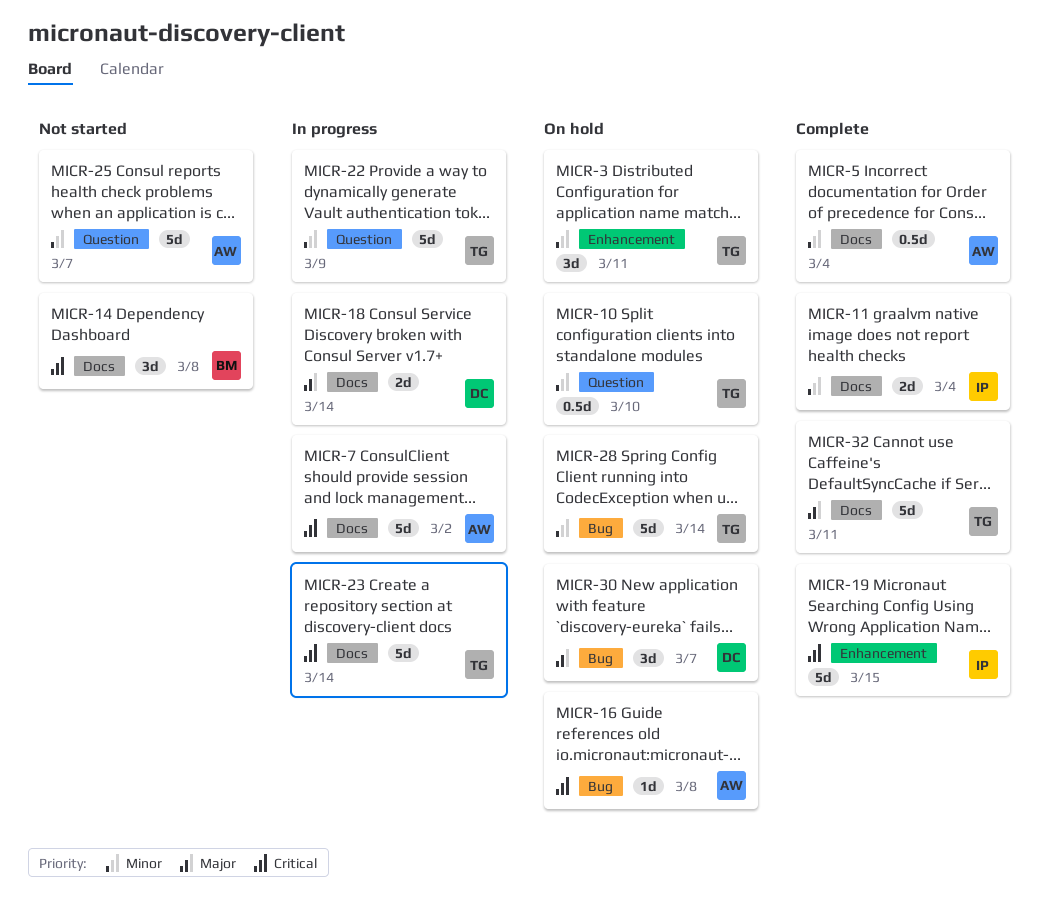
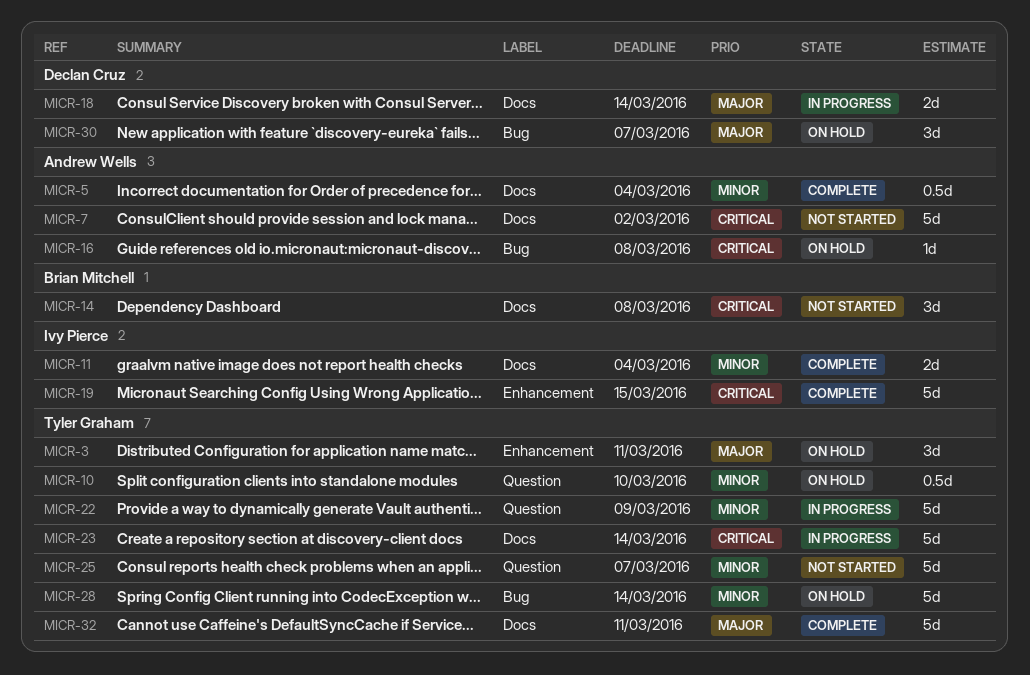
MICR-3, priority: Minor -> Major
MICR-7, status: In progress -> Not started
MICR-25, owner: Andrew Wells -> Tyler Graham

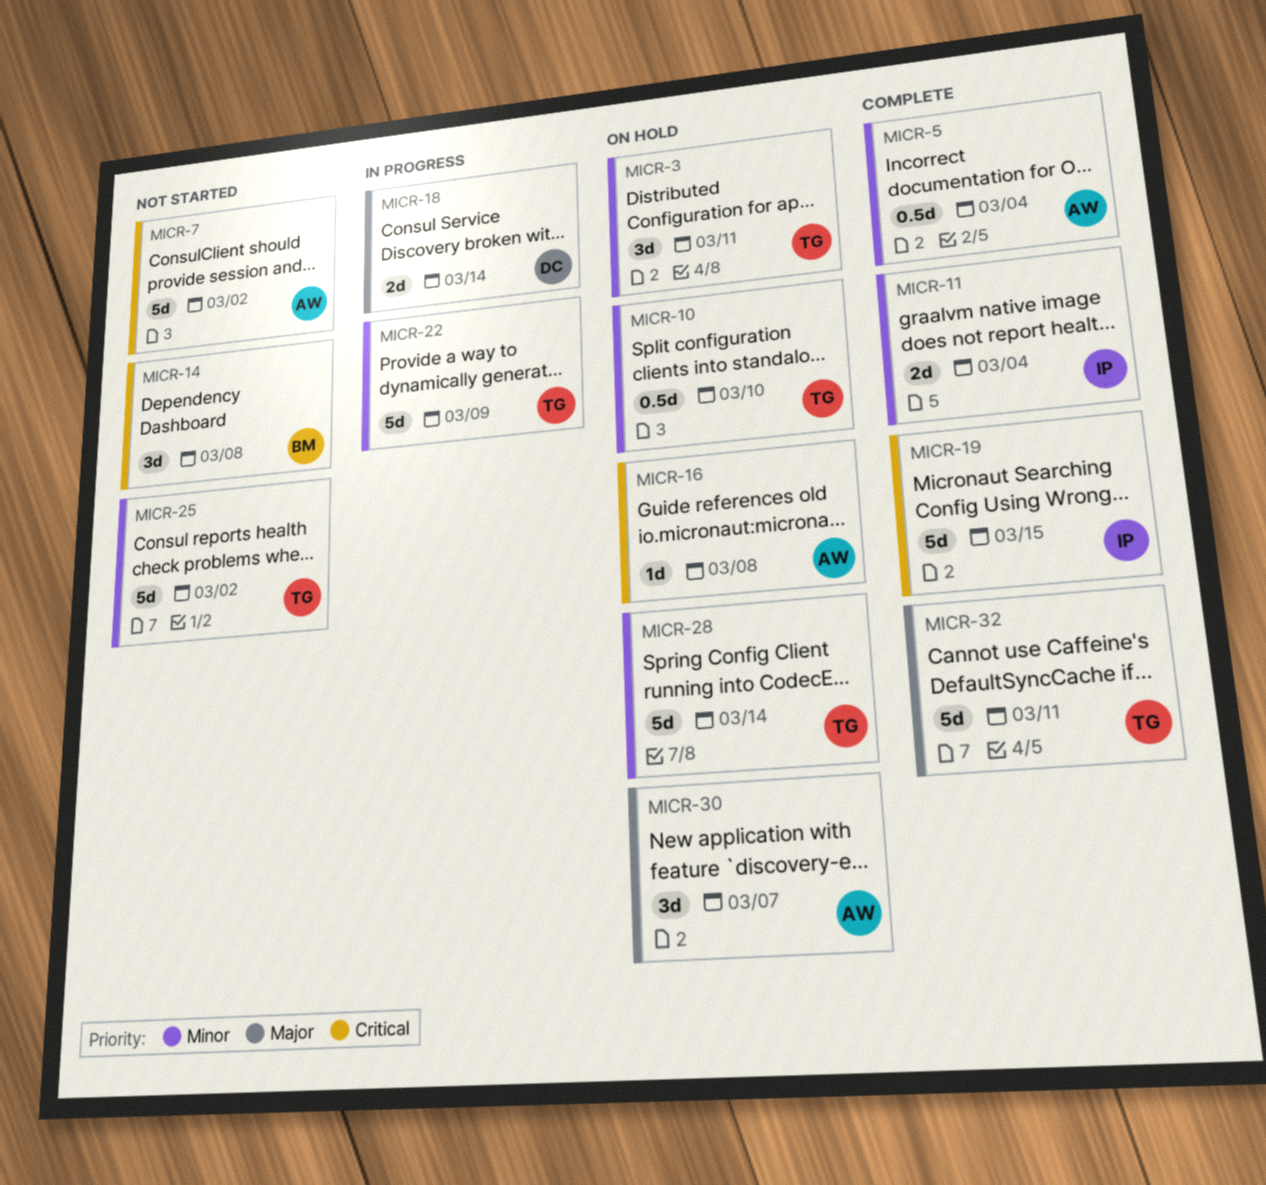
MICR-3, priority: Major -> Minor
MICR-23: present -> none
MICR-25, due: Mar 7 -> Mar 2
MICR-30, owner: Declan Cruz -> Andrew Wells

